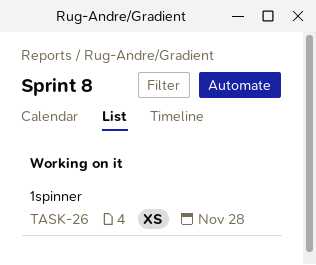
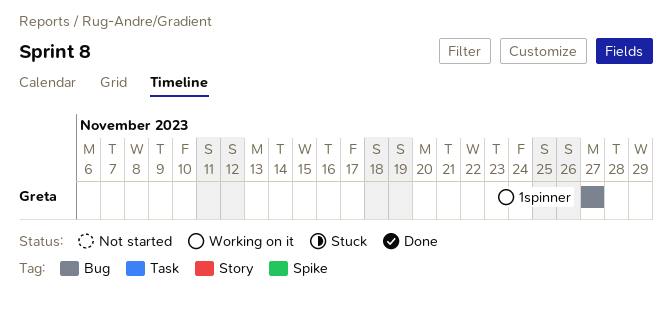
1spinner, due: Nov 28 -> Nov 27

